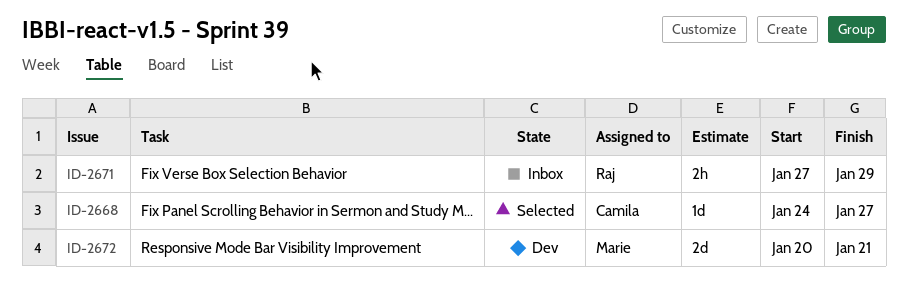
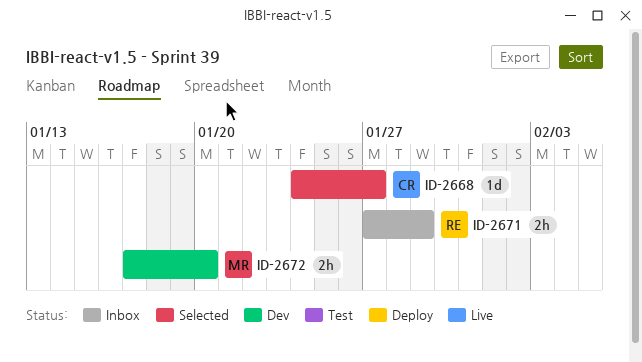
ID-2672, estimate: 2d -> 2h
ID-2672, start: Jan 20 -> Jan 17
ID-2672, due: Jan 21 -> Jan 20

